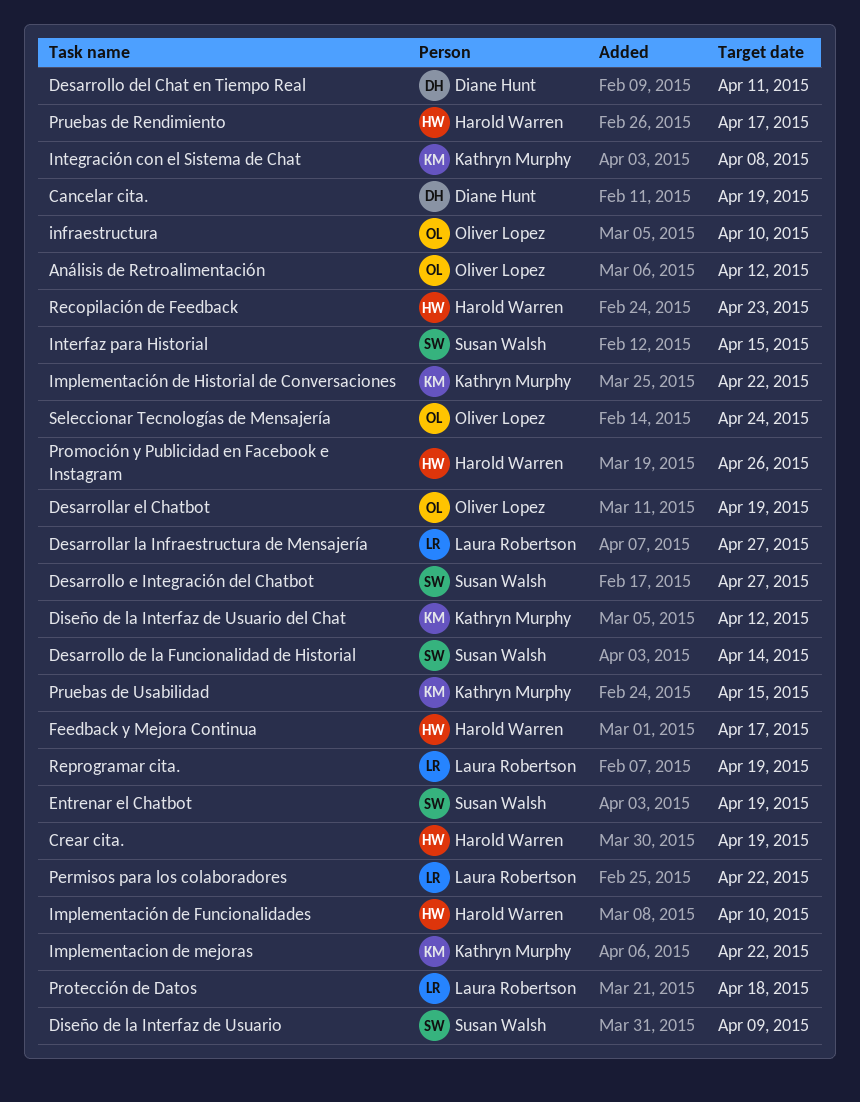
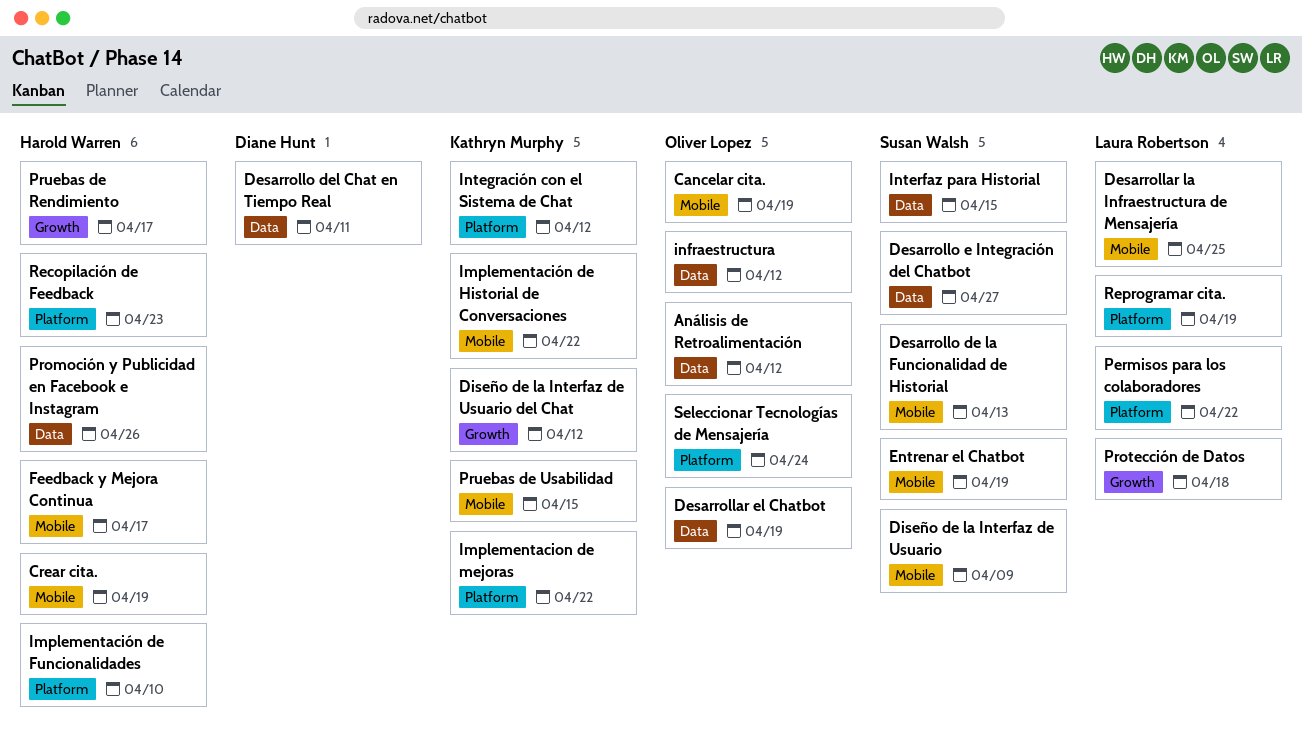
Cancelar cita., owner: Diane Hunt -> Oliver Lopez
Desarrollar la Infraestructura de Mensajería, due: Apr 27 -> Apr 25
Desarrollo de la Funcionalidad de Historial, due: Apr 14 -> Apr 13
infraestructura, due: Apr 10 -> Apr 12
Integración con el Sistema de Chat, due: Apr 8 -> Apr 12

